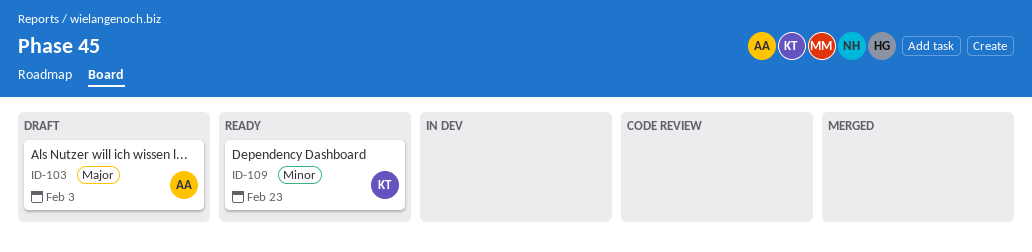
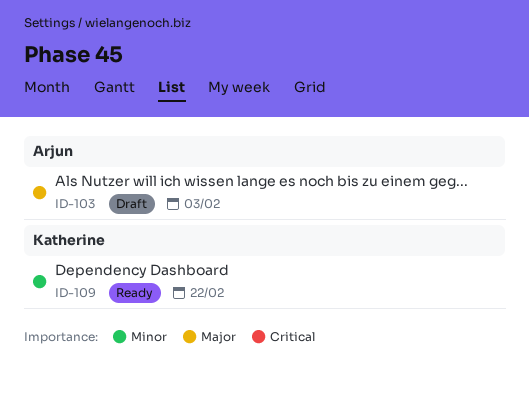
ID-109, due: Feb 23 -> Feb 22

